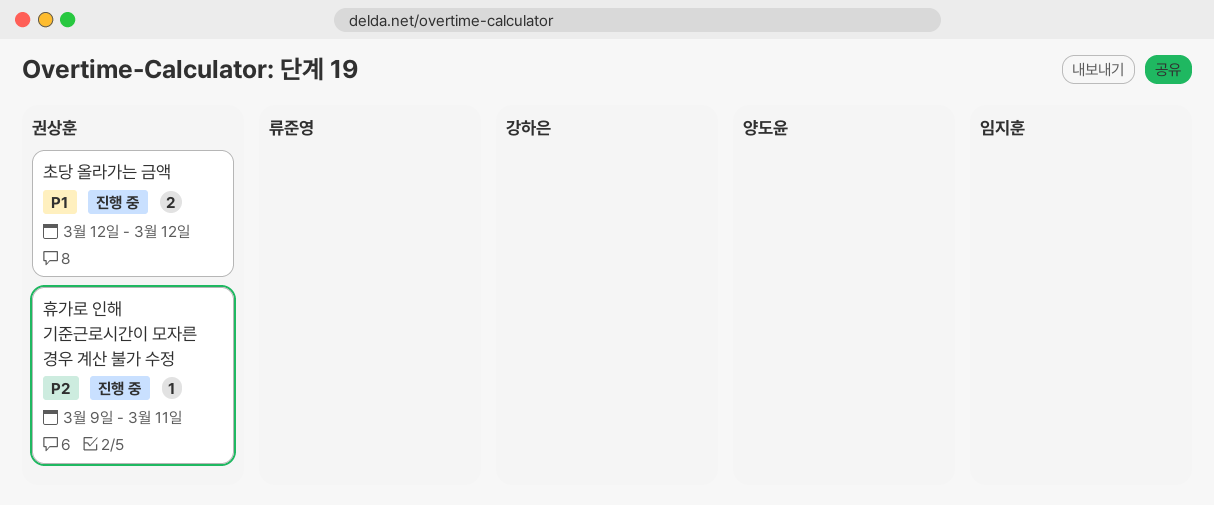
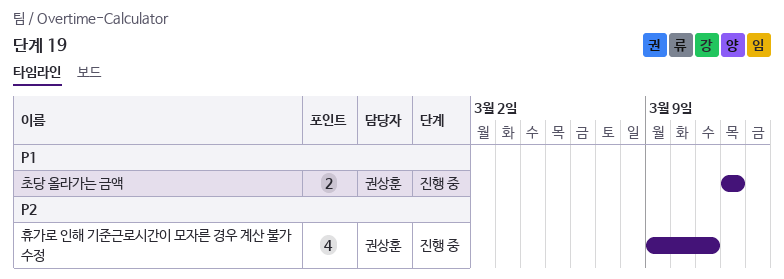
휴가로 인해 기준근로시간이 모자른 경우 계산 불가 수정, estimate: 1 -> 4

